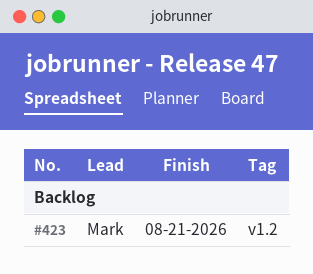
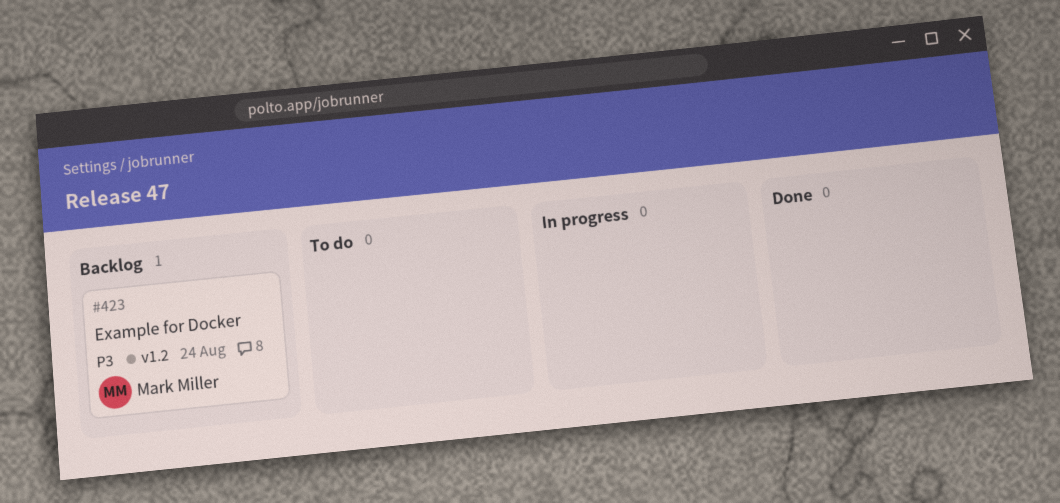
#423, due: Aug 21 -> Aug 24

